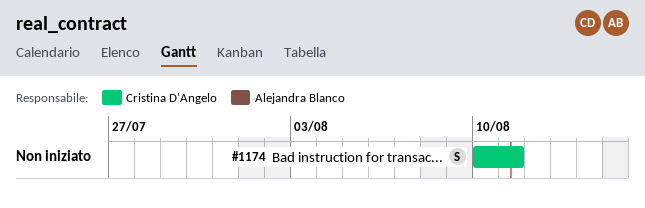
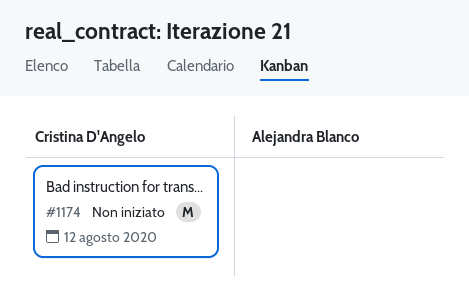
#1174, estimate: S -> M
#1174, due: Aug 11 -> Aug 12

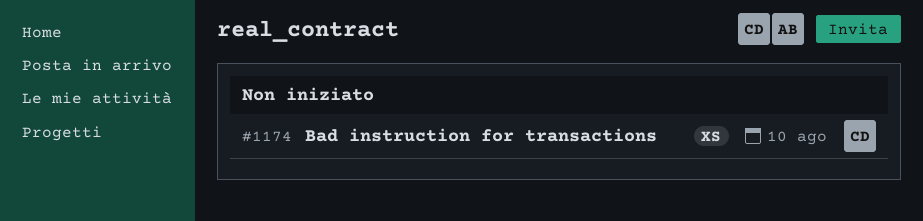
#1174, estimate: M -> XS
#1174, due: Aug 12 -> Aug 10

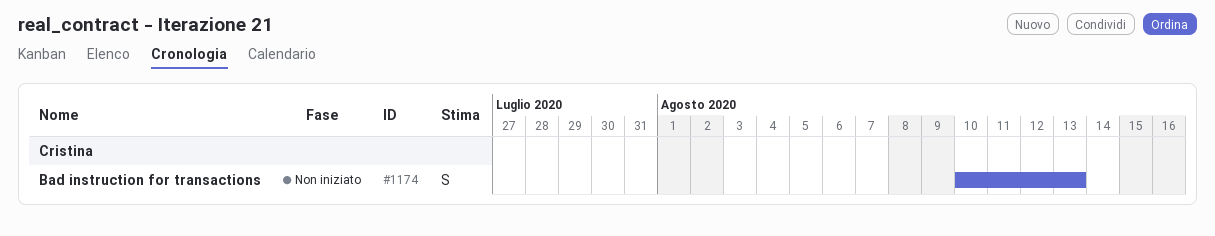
#1174, estimate: XS -> S
#1174, due: Aug 10 -> Aug 13

